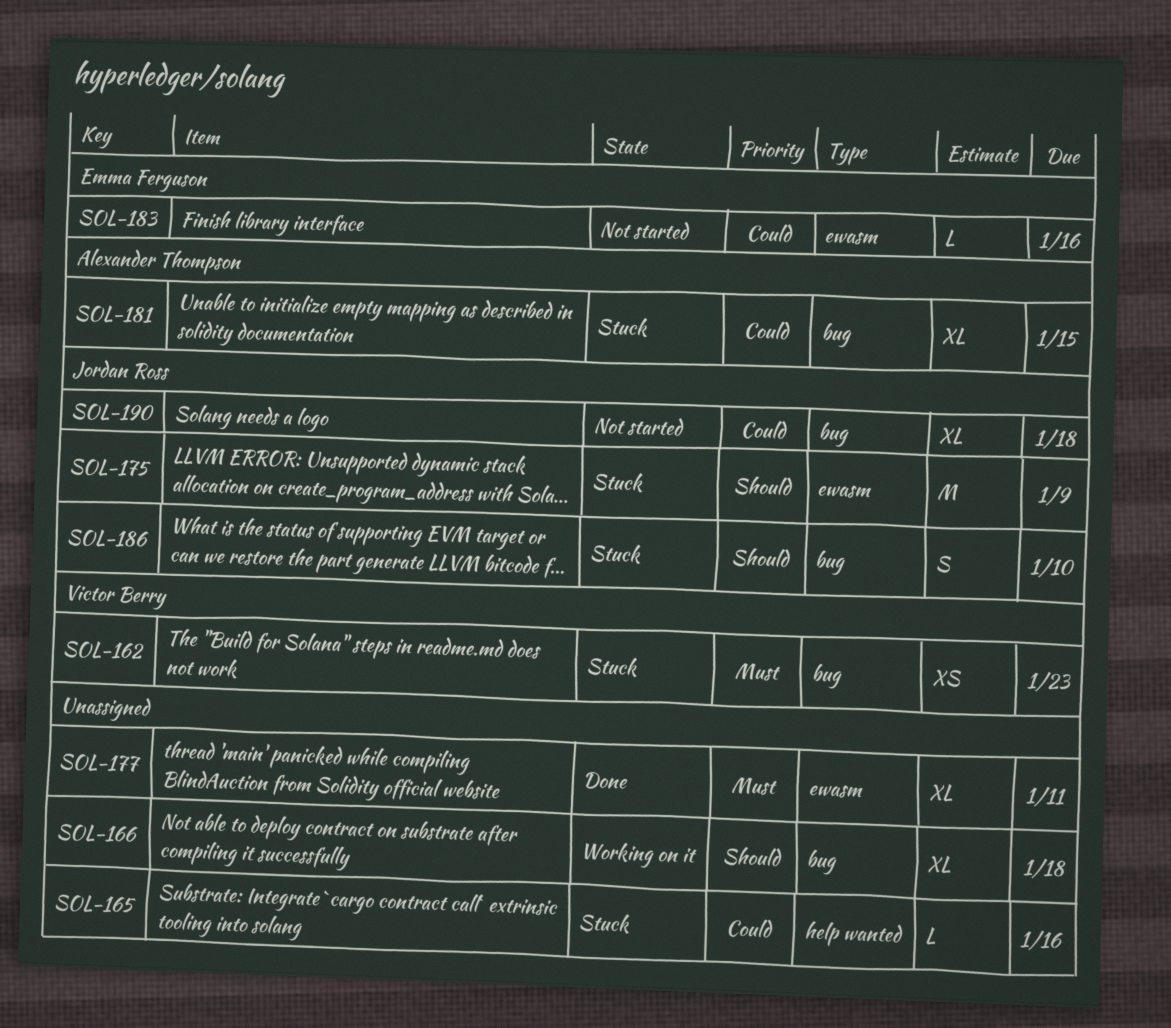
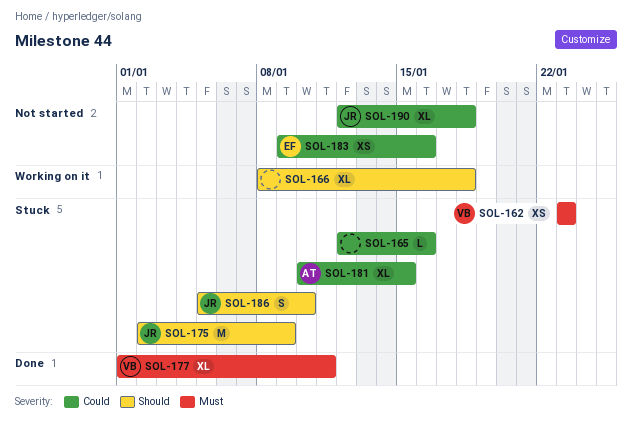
SOL-177, owner: none -> Victor Berry
SOL-183, estimate: L -> XS

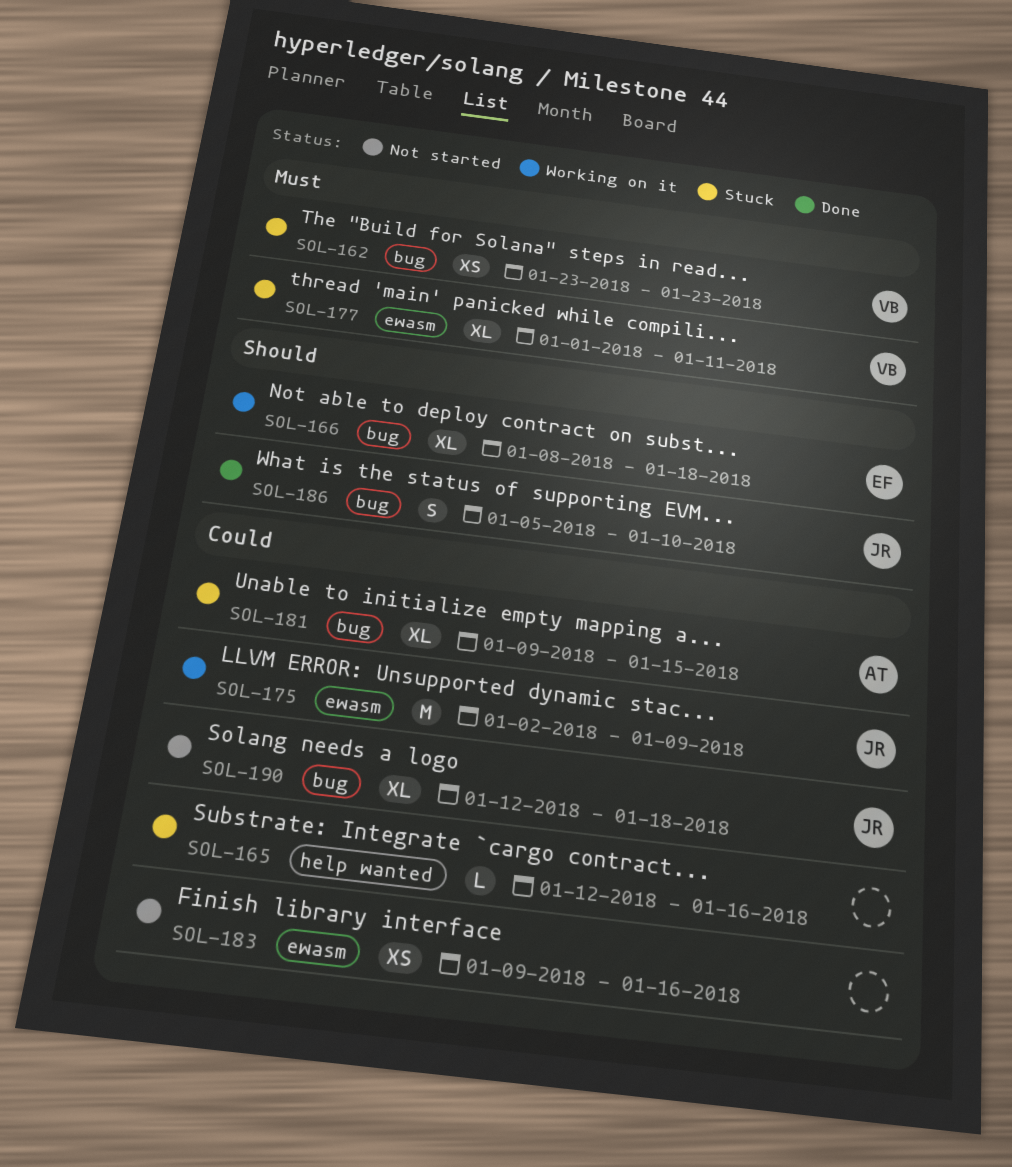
SOL-166, owner: none -> EF
SOL-175, status: Stuck -> Working on it
SOL-175, priority: Should -> Could
SOL-177, status: Done -> Stuck
SOL-181, start: Jan 10 -> Jan 9
SOL-183, owner: EF -> none
SOL-186, status: Stuck -> Done

